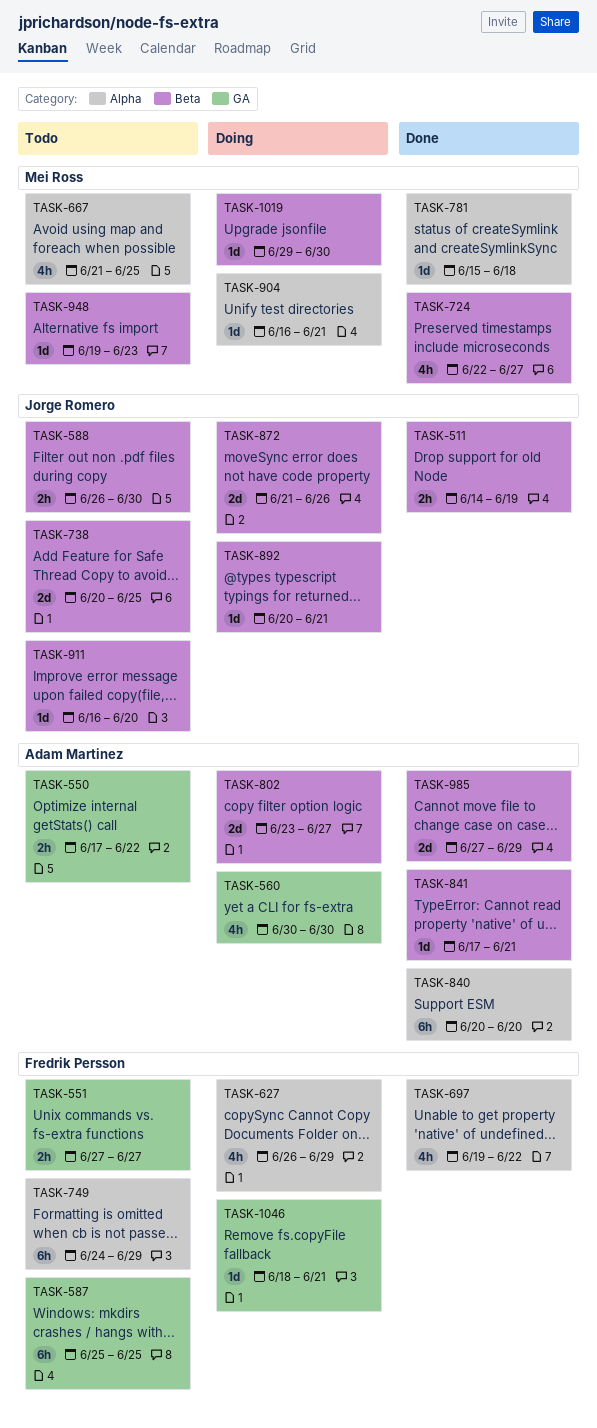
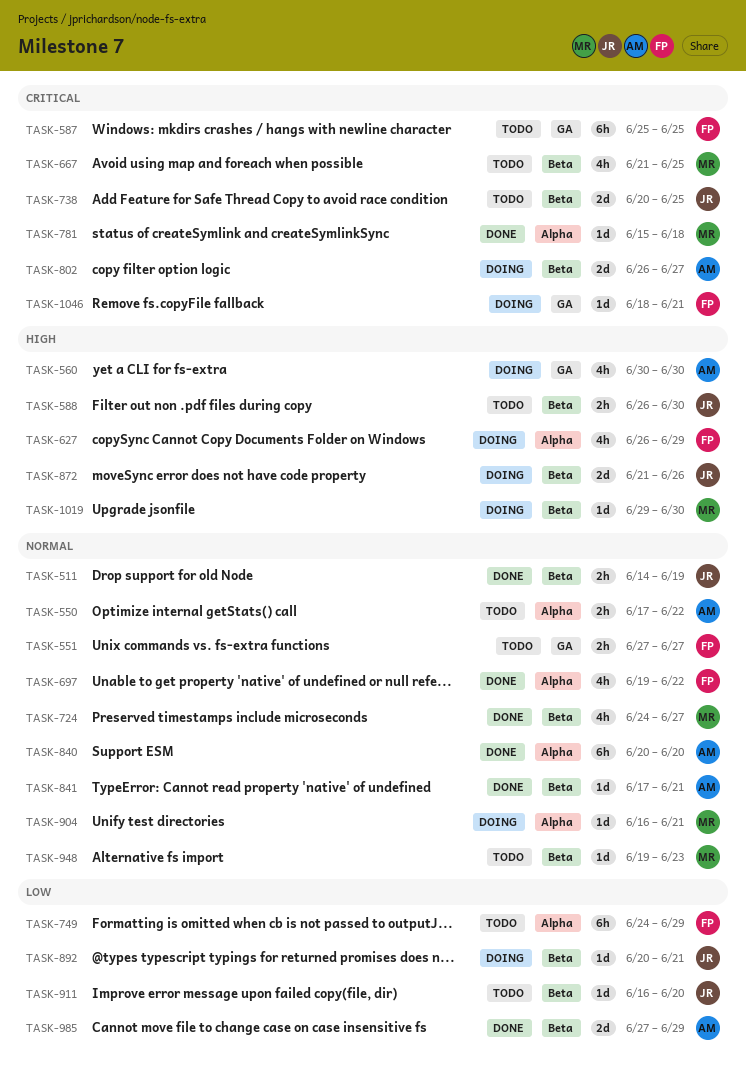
TASK-550, label: GA -> Alpha
TASK-667, label: Alpha -> Beta
TASK-724, start: Jun 22 -> Jun 24
TASK-802, start: Jun 23 -> Jun 26

